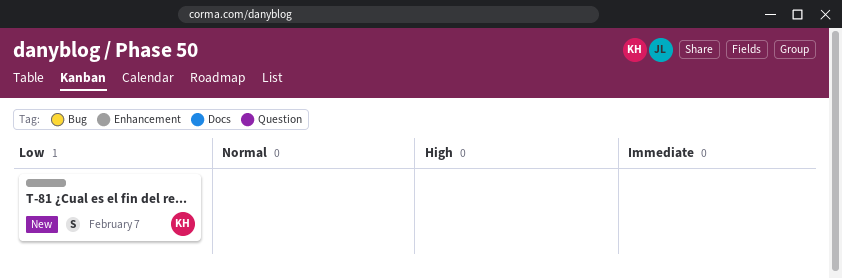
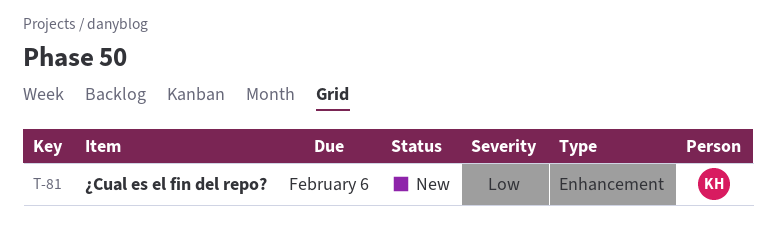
T-81, due: Feb 7 -> Feb 6

